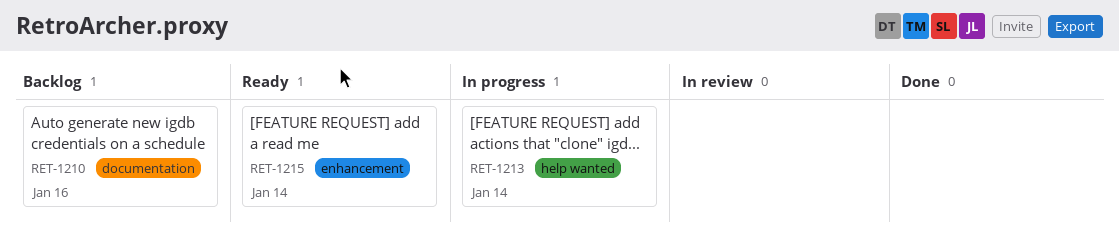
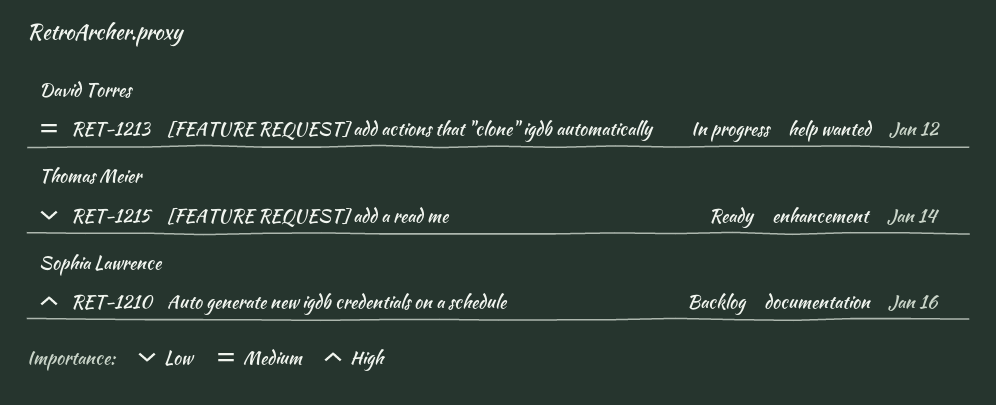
RET-1213, due: Jan 14 -> Jan 12

